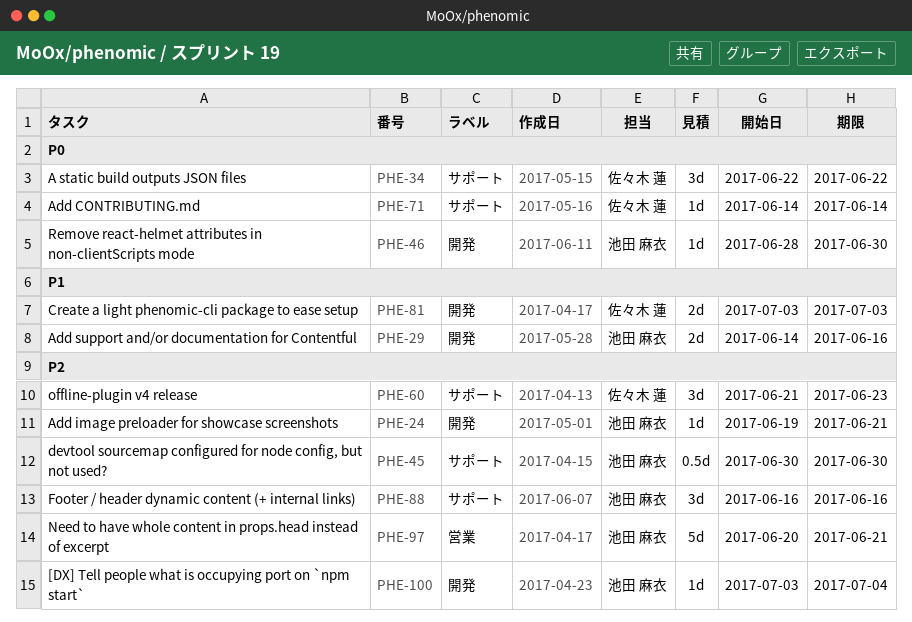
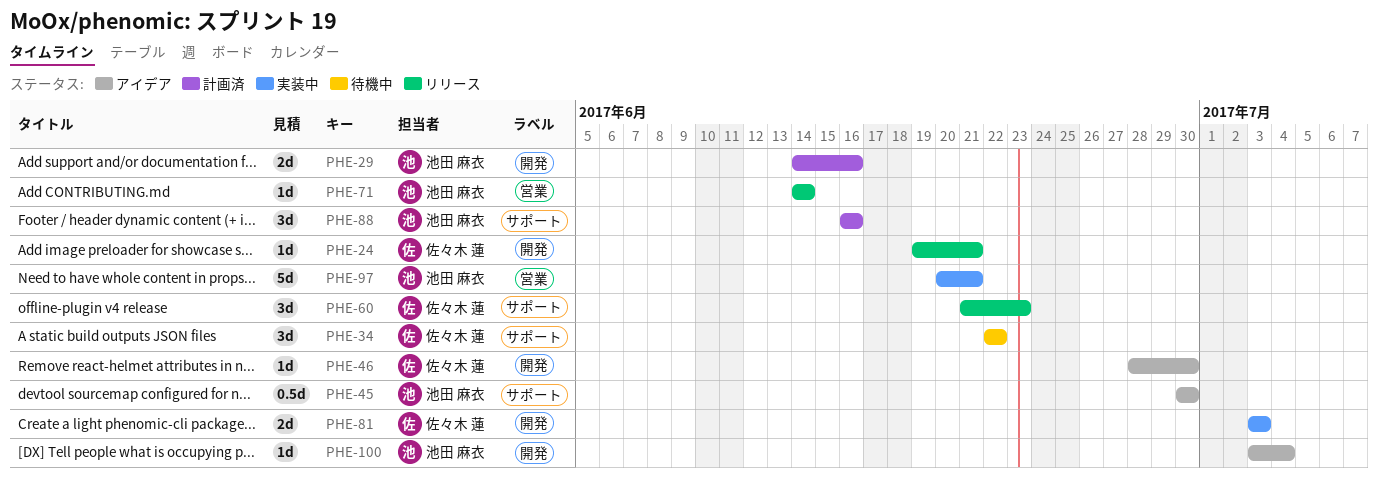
PHE-24, owner: 池田 麻衣 -> 佐々木 蓮
PHE-46, owner: 池田 麻衣 -> 佐々木 蓮
PHE-71, owner: 佐々木 蓮 -> 池田 麻衣
PHE-71, label: サポート -> 営業

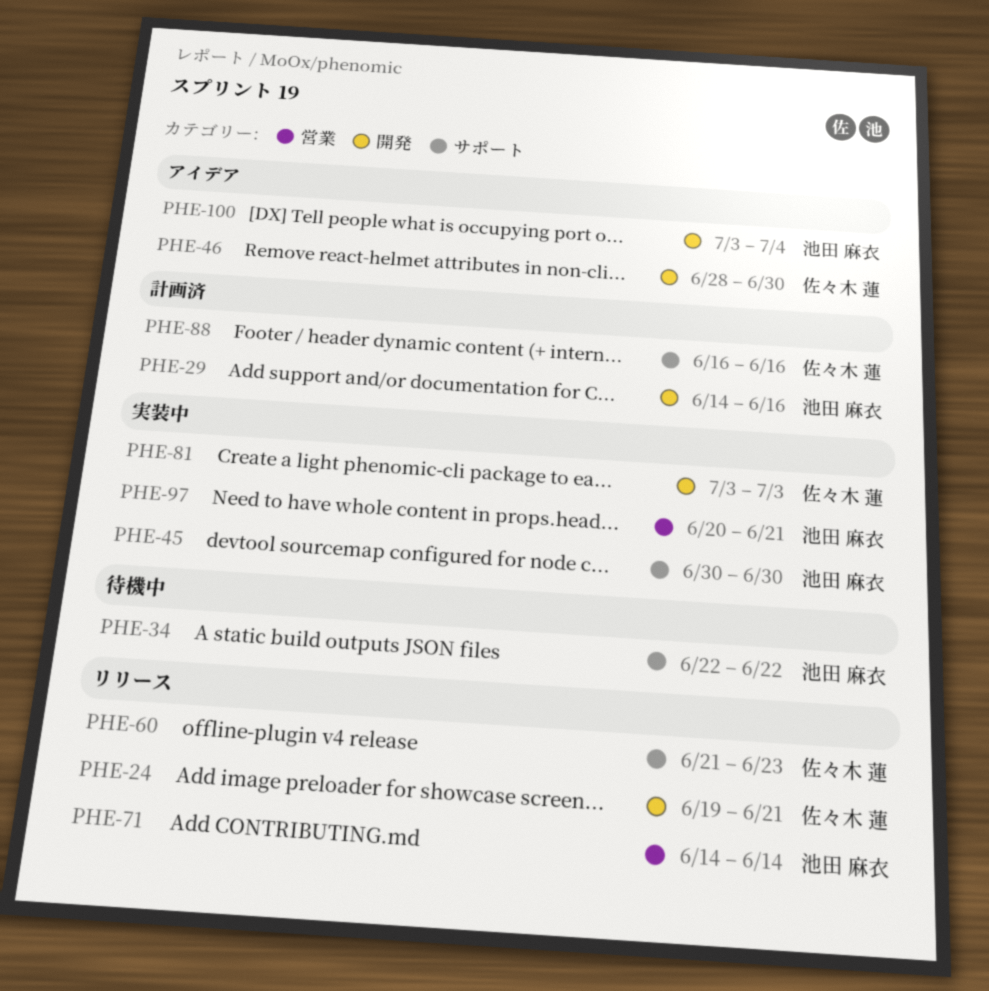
PHE-34, owner: 佐々木 蓮 -> 池田 麻衣
PHE-45, status: アイデア -> 実装中
PHE-88, owner: 池田 麻衣 -> 佐々木 蓮

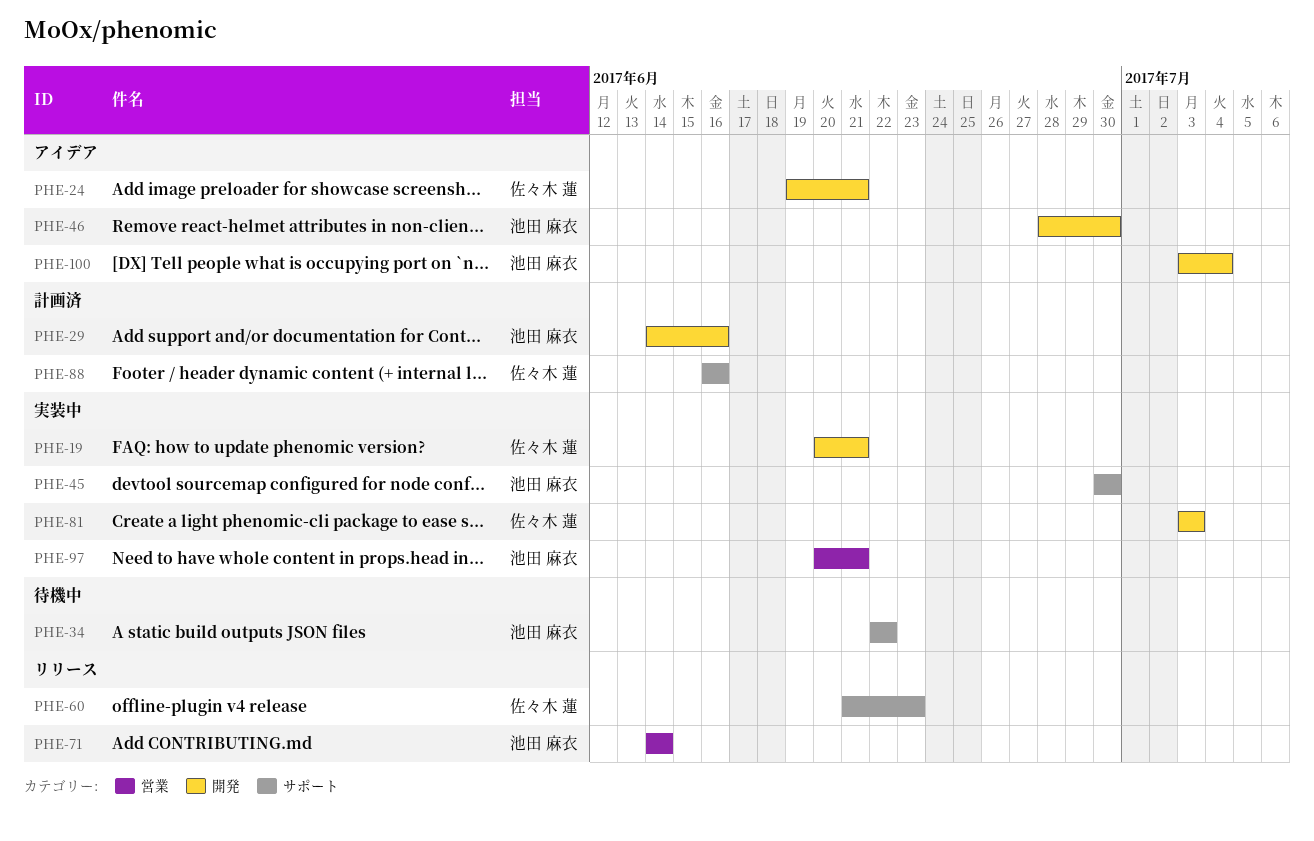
PHE-19: none -> present
PHE-24, status: リリース -> アイデア
PHE-46, owner: 佐々木 蓮 -> 池田 麻衣

